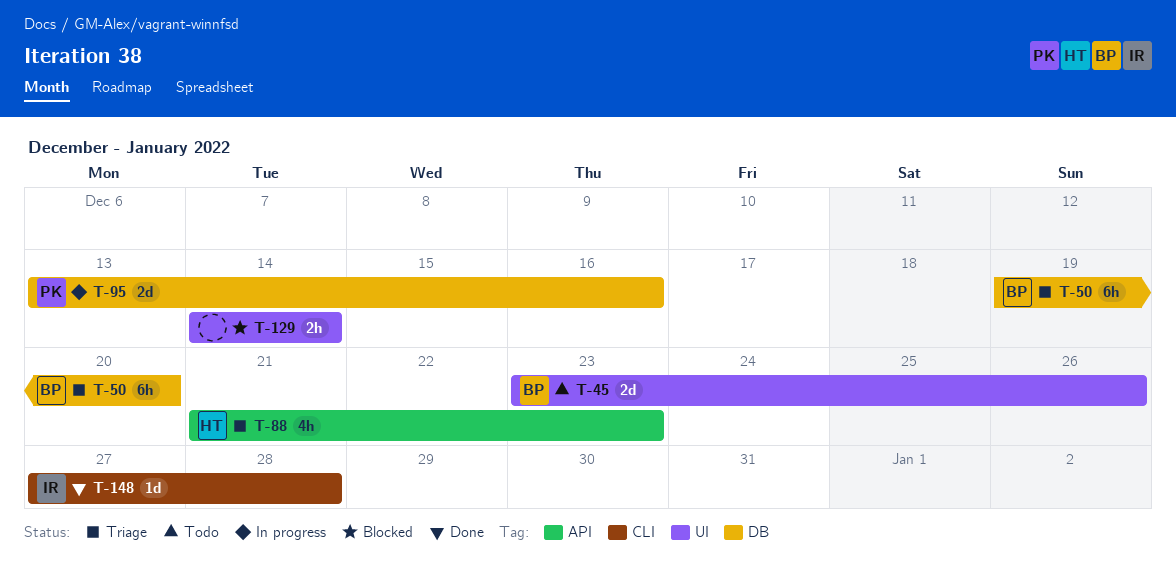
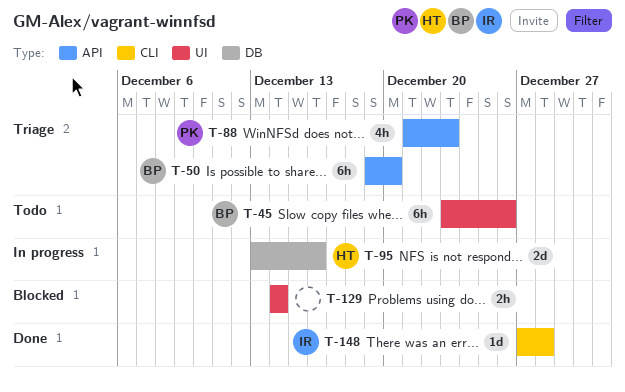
T-45, estimate: 2d -> 6h
T-50, label: DB -> API
T-88, owner: HT -> PK
T-95, owner: PK -> HT

